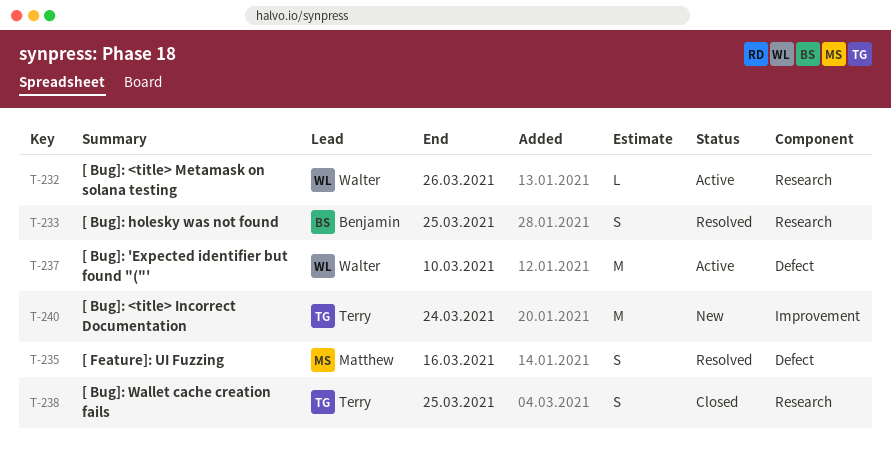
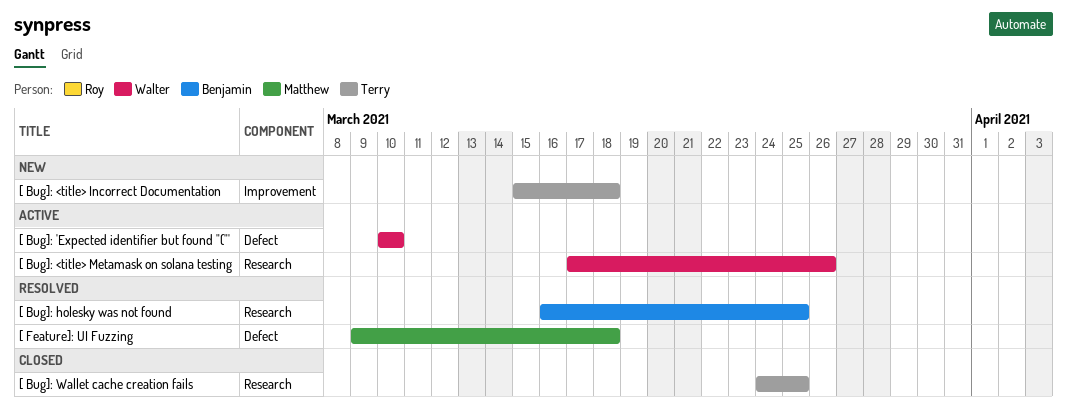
[ Bug]: <title> Incorrect Documentation, due: Mar 24 -> Mar 18
[ Feature]: UI Fuzzing, due: Mar 16 -> Mar 18

